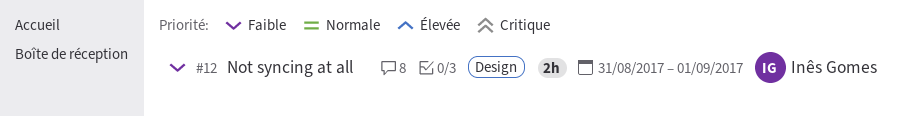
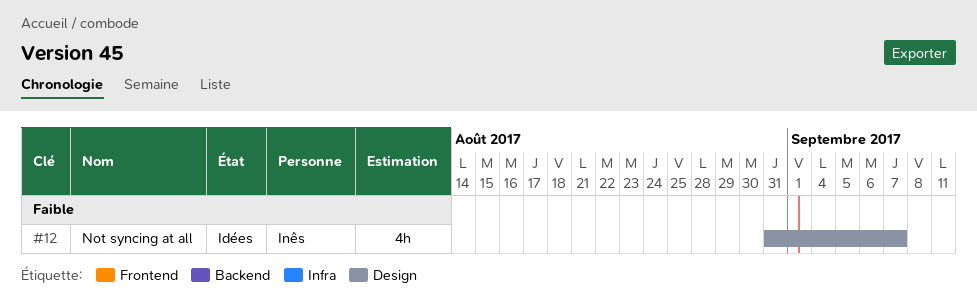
#12, estimate: 2h -> 4h
#12, due: Sep 1 -> Sep 7

